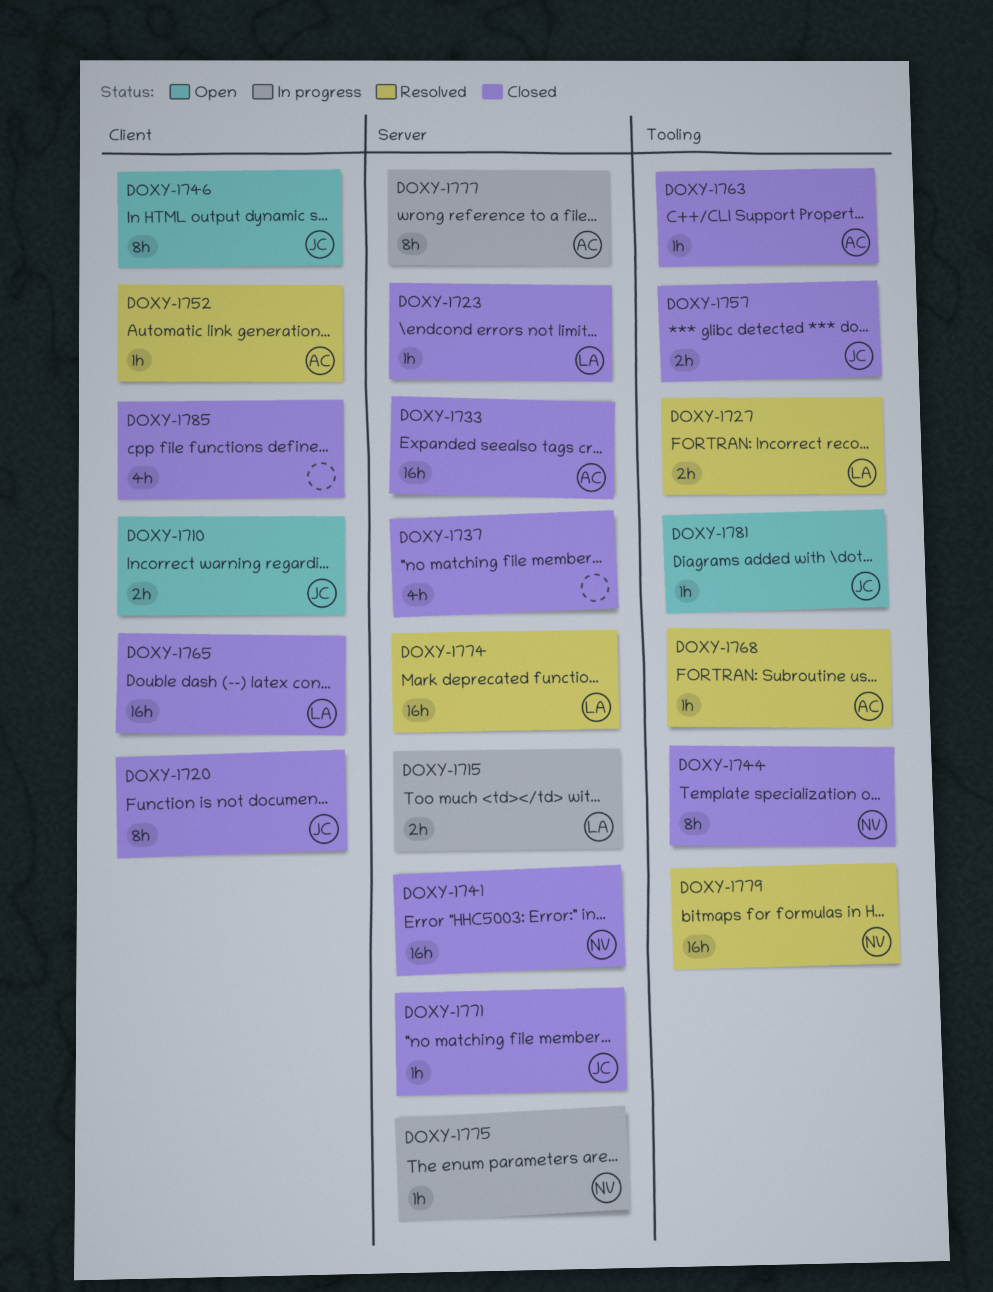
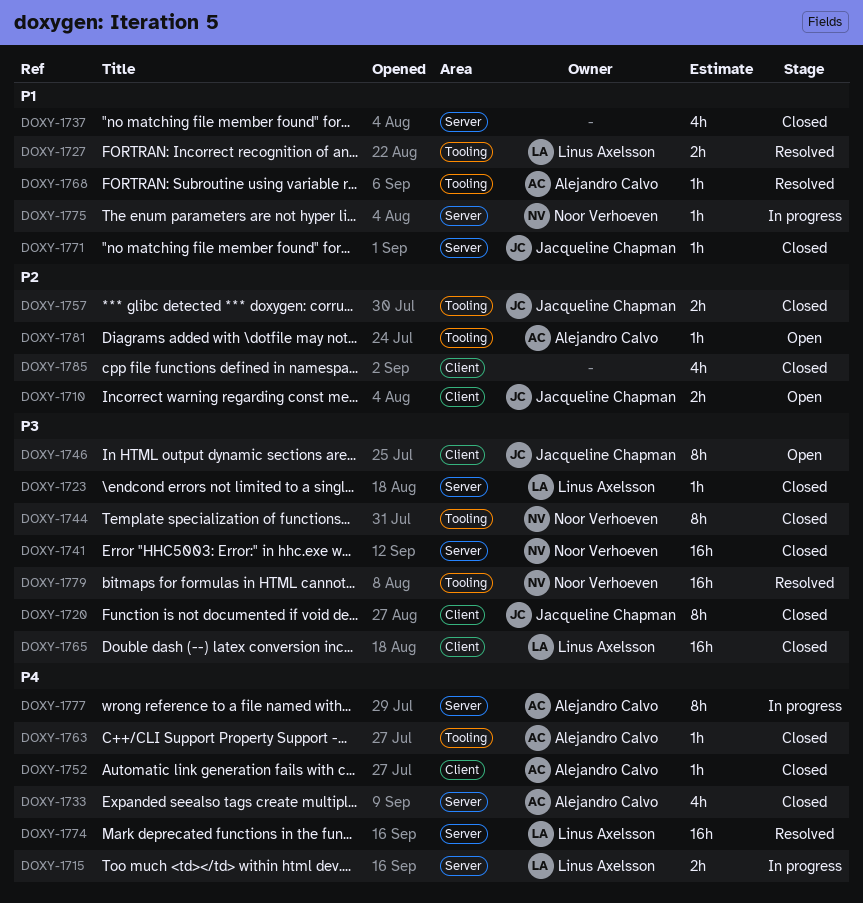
DOXY-1733, estimate: 16h -> 4h
DOXY-1752, status: Resolved -> Closed
DOXY-1781, owner: Jacqueline Chapman -> Alejandro Calvo

